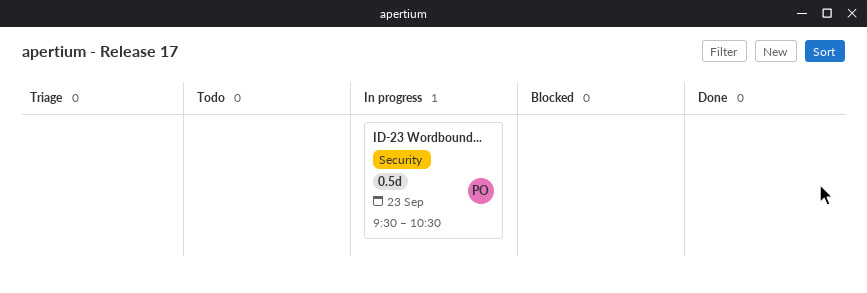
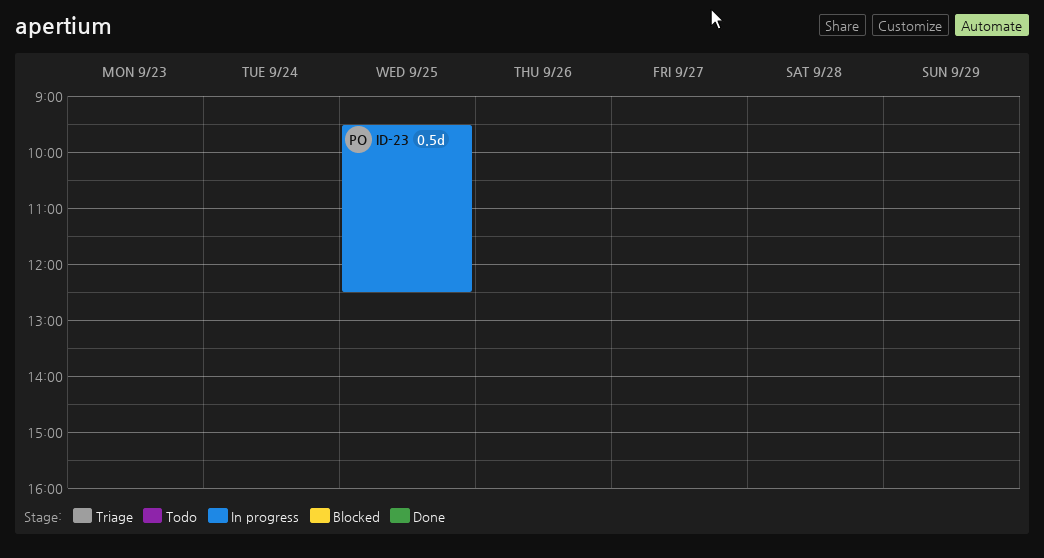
ID-23, day: Sep 23 -> Sep 25
ID-23, ends: 10:30 -> 12:30

